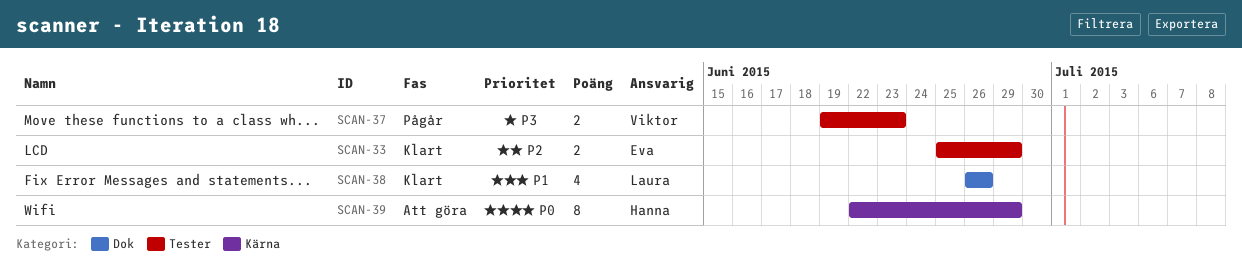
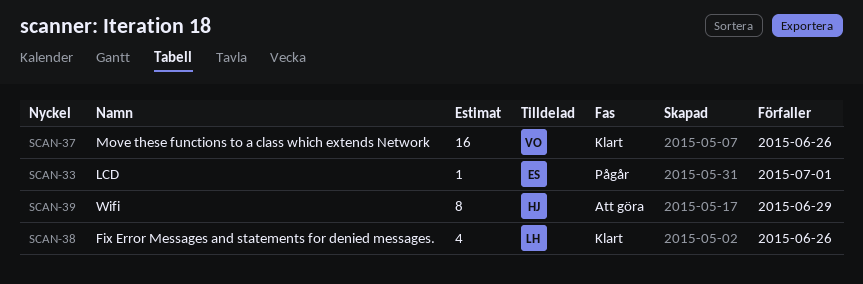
SCAN-33, status: Klart -> Pågår
SCAN-33, estimate: 2 -> 1
SCAN-33, due: Jun 29 -> Jul 1
SCAN-37, status: Pågår -> Klart
SCAN-37, estimate: 2 -> 16
SCAN-37, due: Jun 23 -> Jun 26

